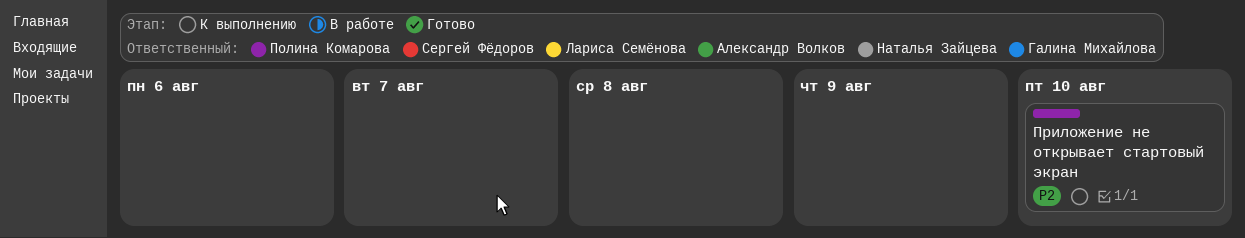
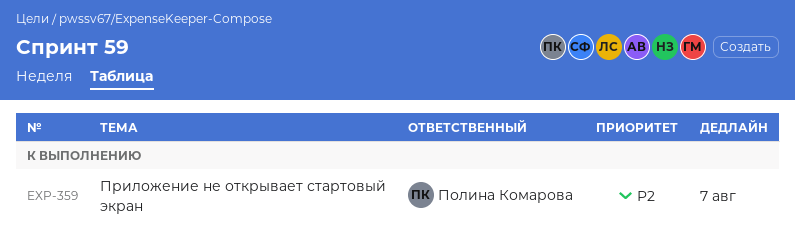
Приложение не открывает стартовый экран, due: Aug 10 -> Aug 7

